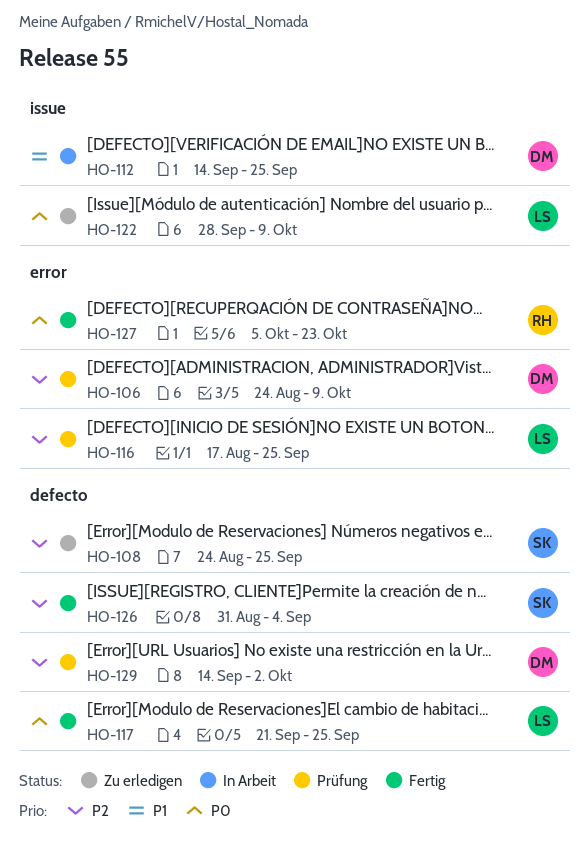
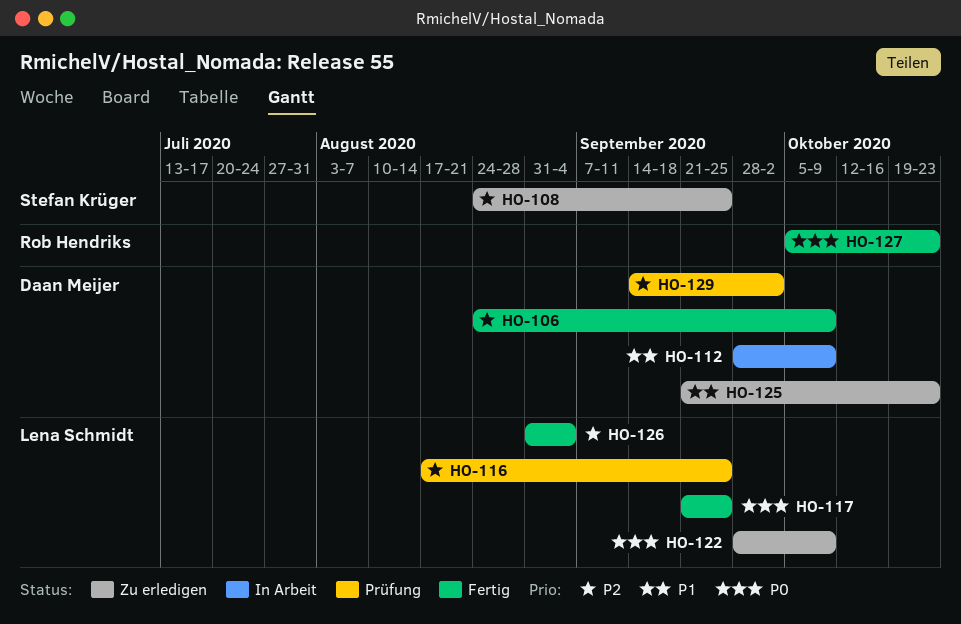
HO-106, status: Prüfung -> Fertig
HO-112, start: Sep 14 -> Sep 28
HO-112, due: Sep 25 -> Oct 9
HO-125: none -> present
HO-126, owner: Stefan Krüger -> Lena Schmidt

